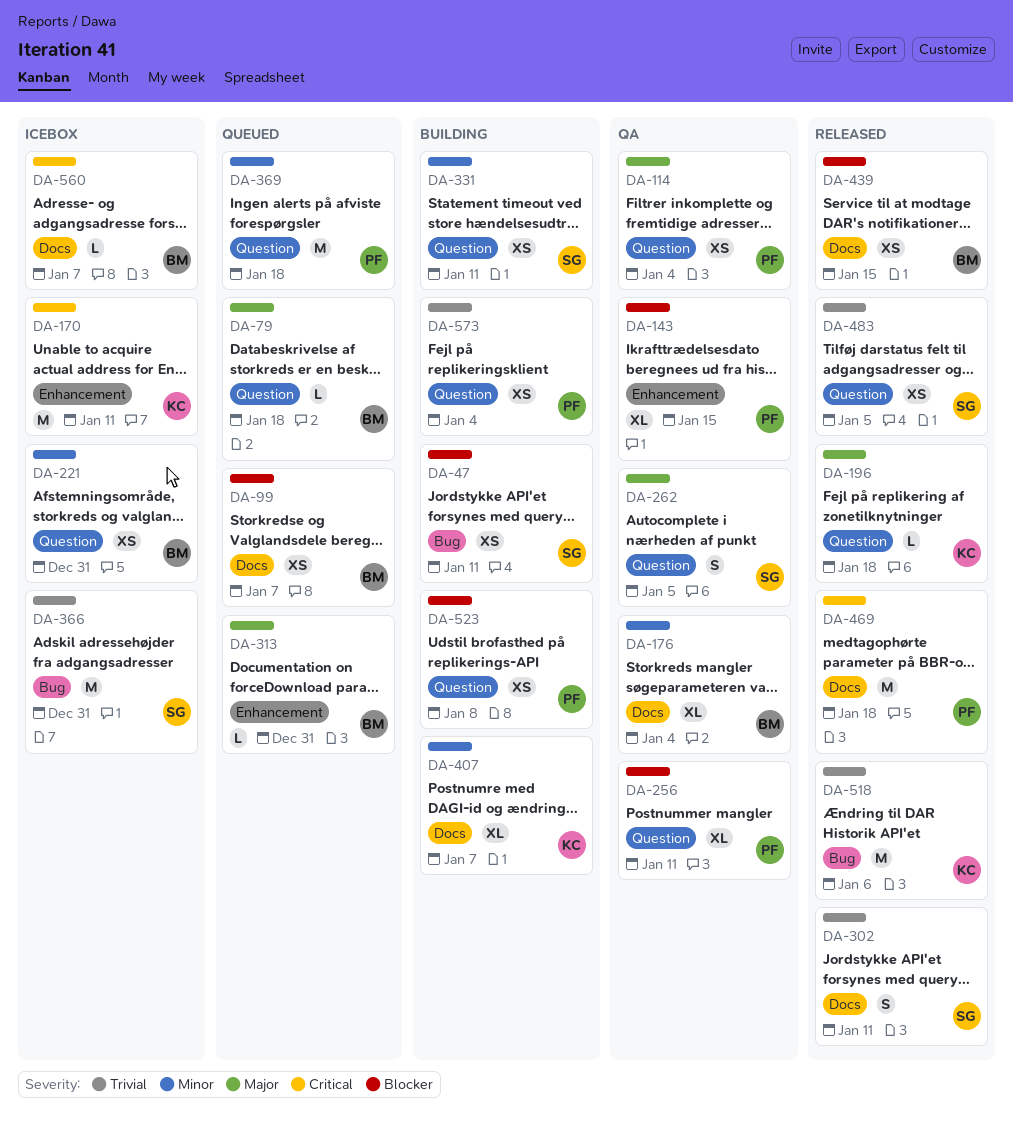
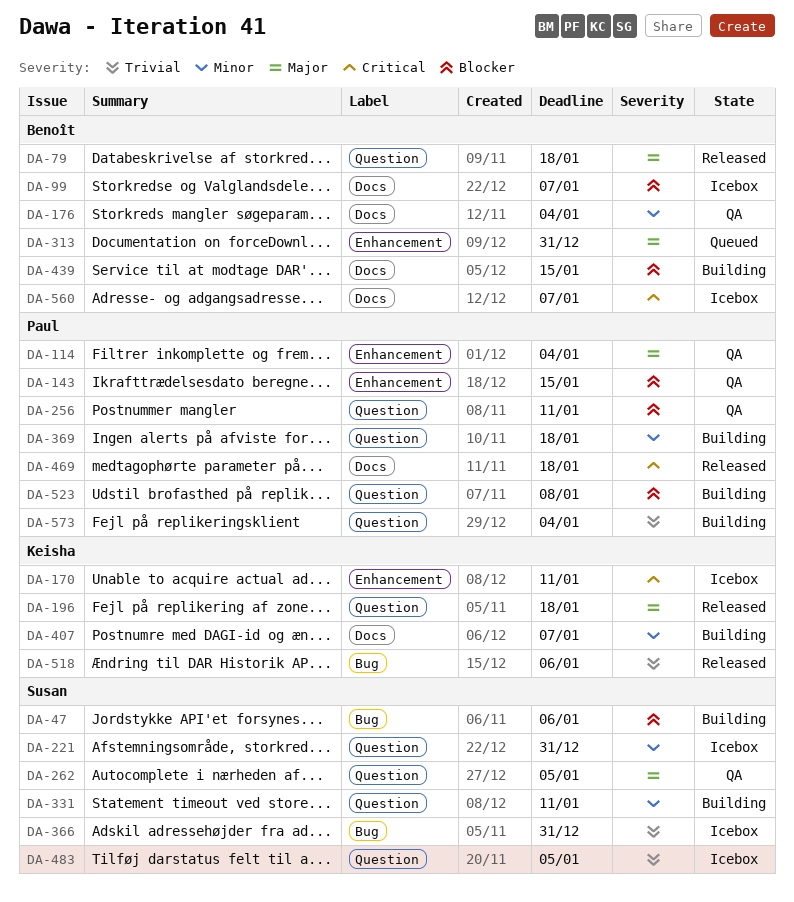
DA-47, due: Jan 11 -> Jan 6
DA-79, status: Queued -> Released
DA-99, status: Queued -> Icebox
DA-114, label: Question -> Enhancement
DA-221, owner: Benoît -> Susan
DA-302: present -> none
DA-369, status: Queued -> Building
DA-439, status: Released -> Building
DA-483, status: Released -> Icebox

